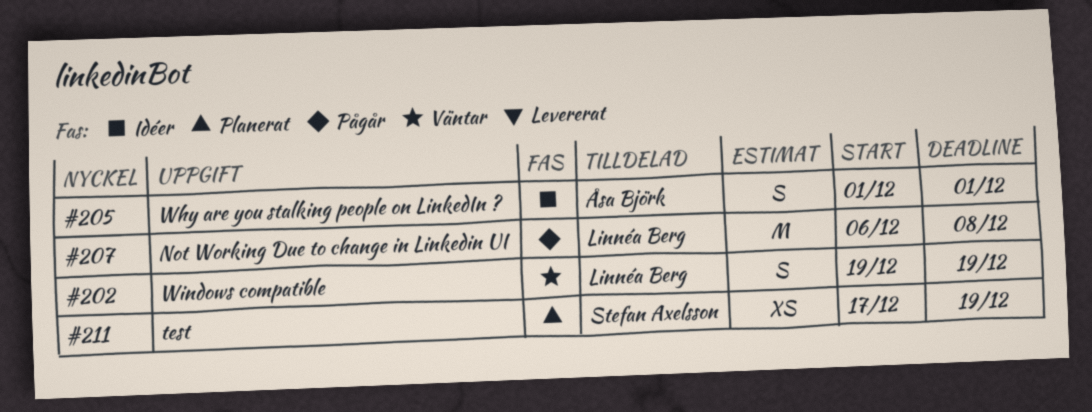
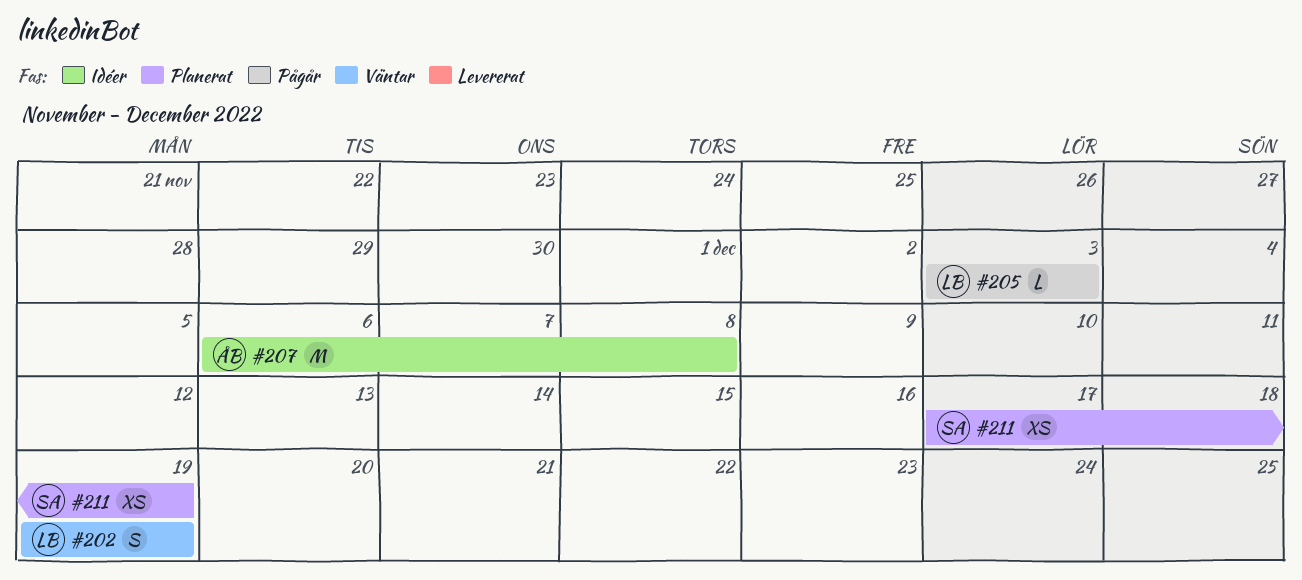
#205, status: Idéer -> Pågår
#205, owner: Åsa Björk -> Linnéa Berg
#205, estimate: S -> L
#205, start: Dec 1 -> Dec 3
#205, due: Dec 1 -> Dec 3
#207, status: Pågår -> Idéer
#207, owner: Linnéa Berg -> Åsa Björk

